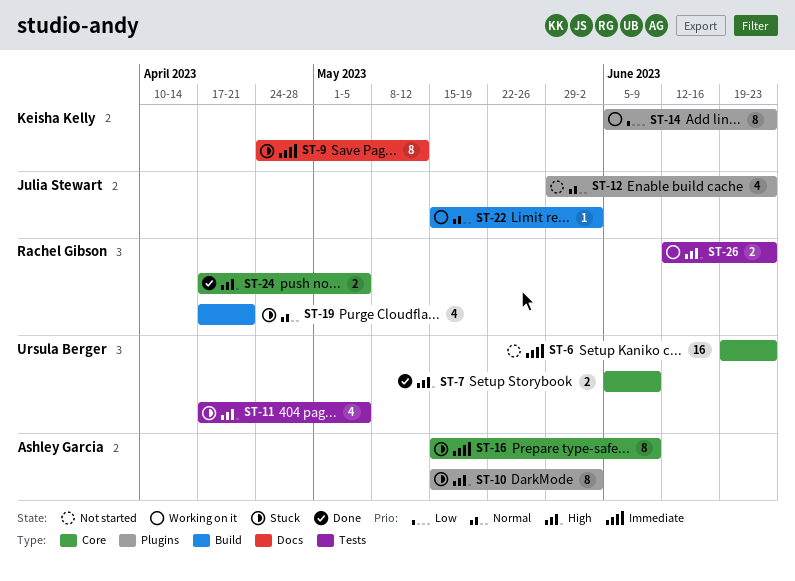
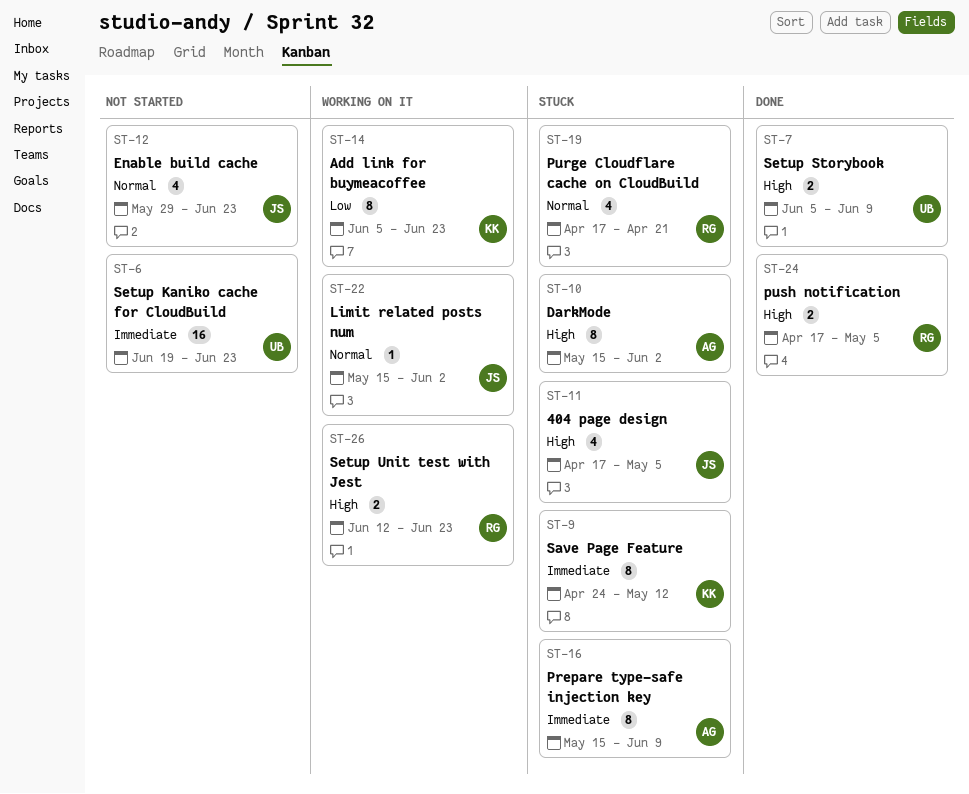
ST-11, owner: Ursula Berger -> Julia Stewart

